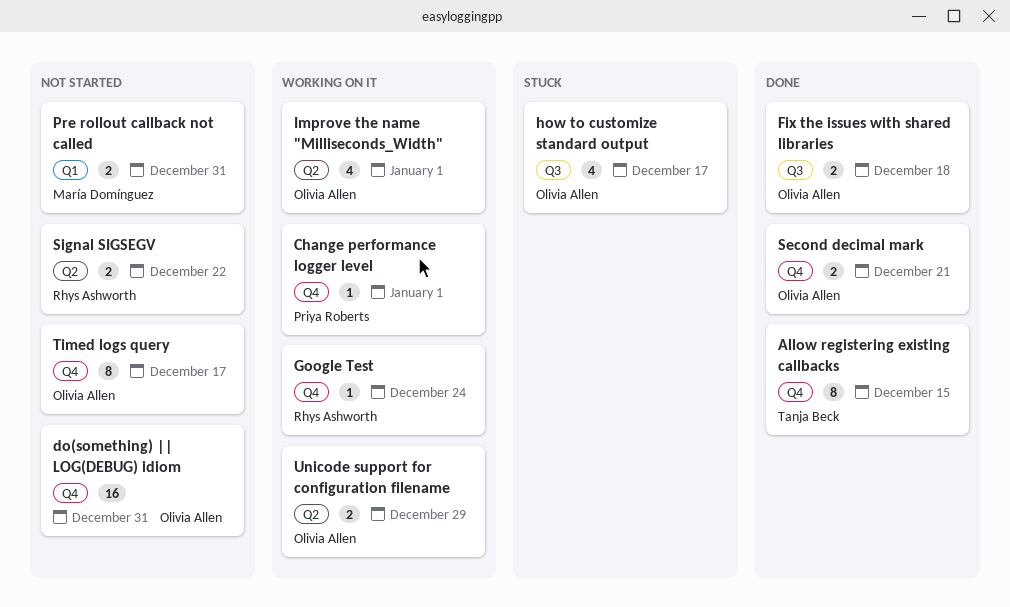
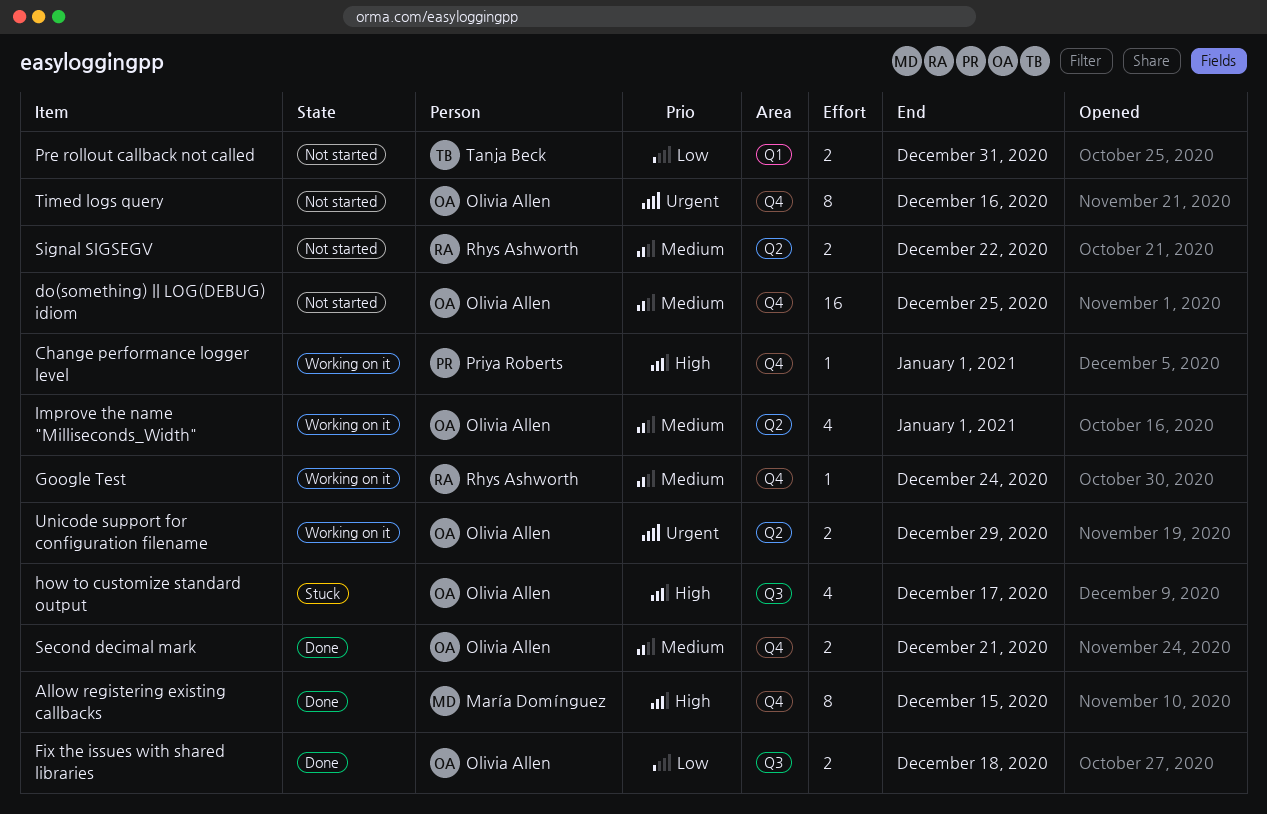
Allow registering existing callbacks, owner: Tanja Beck -> María Domínguez
do(something) || LOG(DEBUG) idiom, due: Dec 31 -> Dec 25
Pre rollout callback not called, owner: María Domínguez -> Tanja Beck
Timed logs query, due: Dec 17 -> Dec 16

